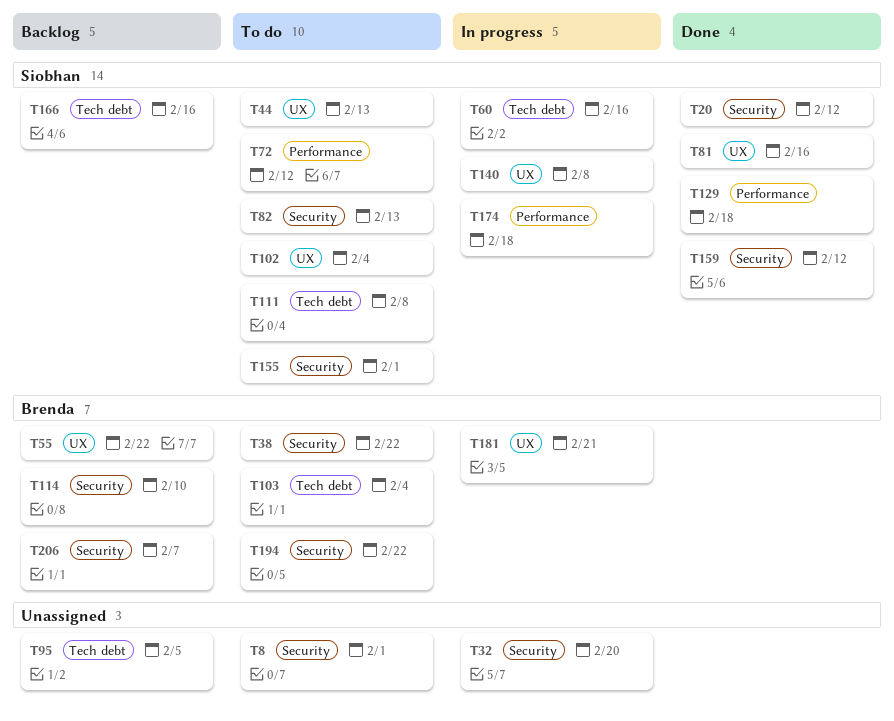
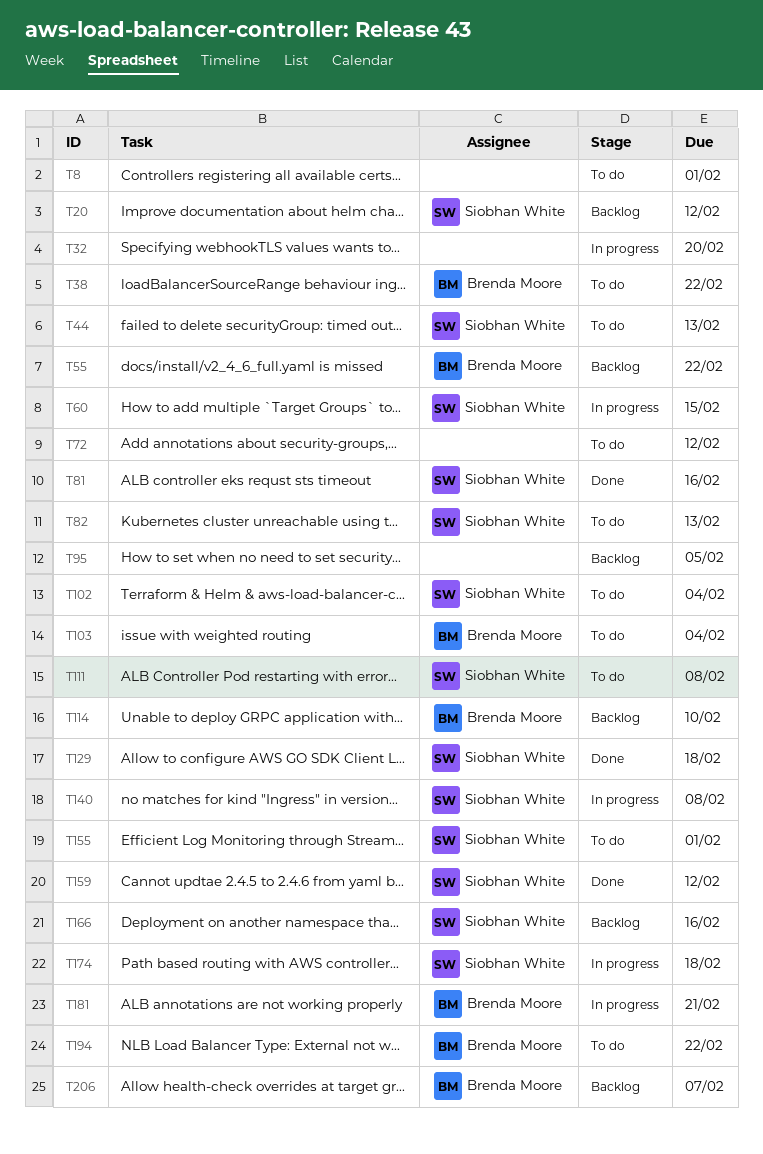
T20, status: Done -> Backlog
T60, due: Feb 16 -> Feb 15
T72, owner: Siobhan White -> none

